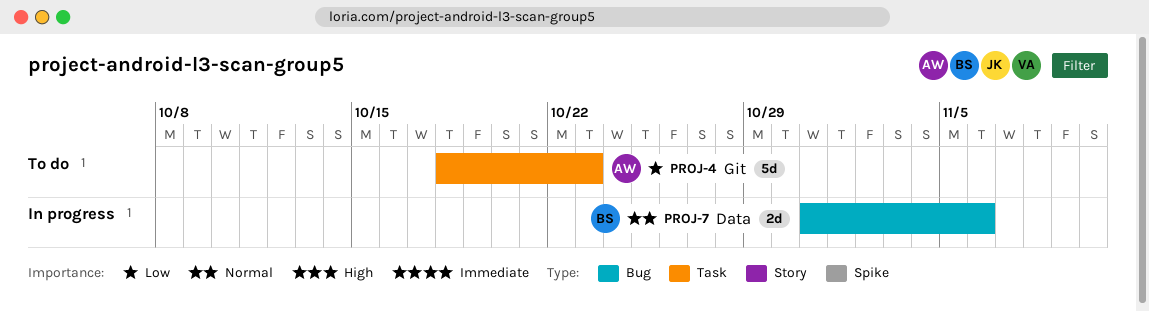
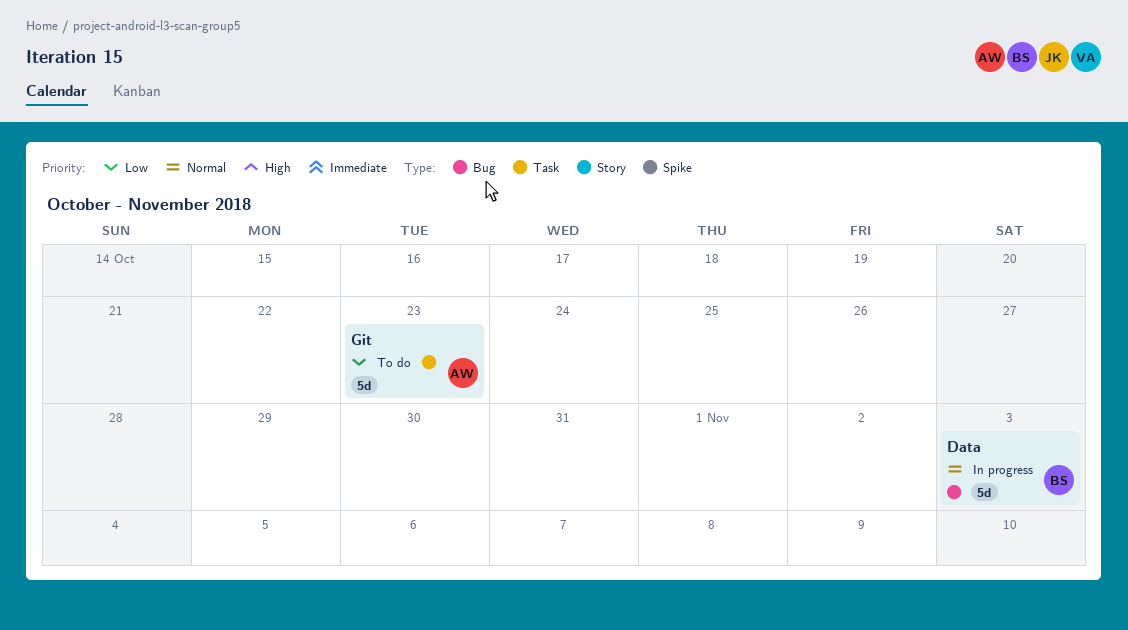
Data, estimate: 2d -> 5d
Data, due: Nov 6 -> Nov 3

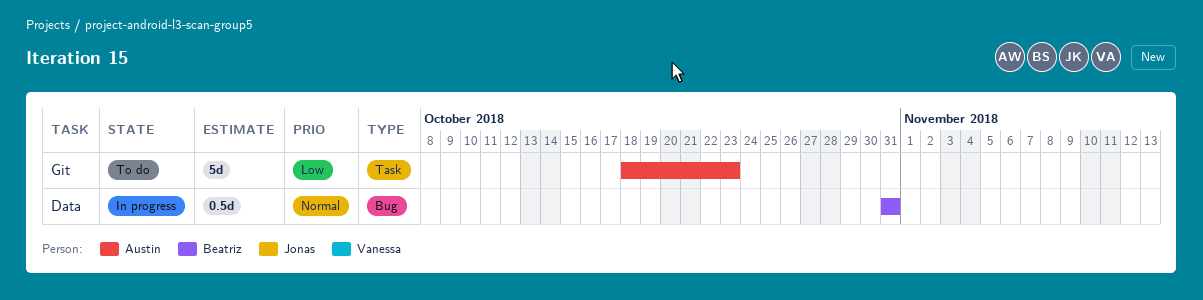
Data, estimate: 5d -> 0.5d
Data, due: Nov 3 -> Oct 31

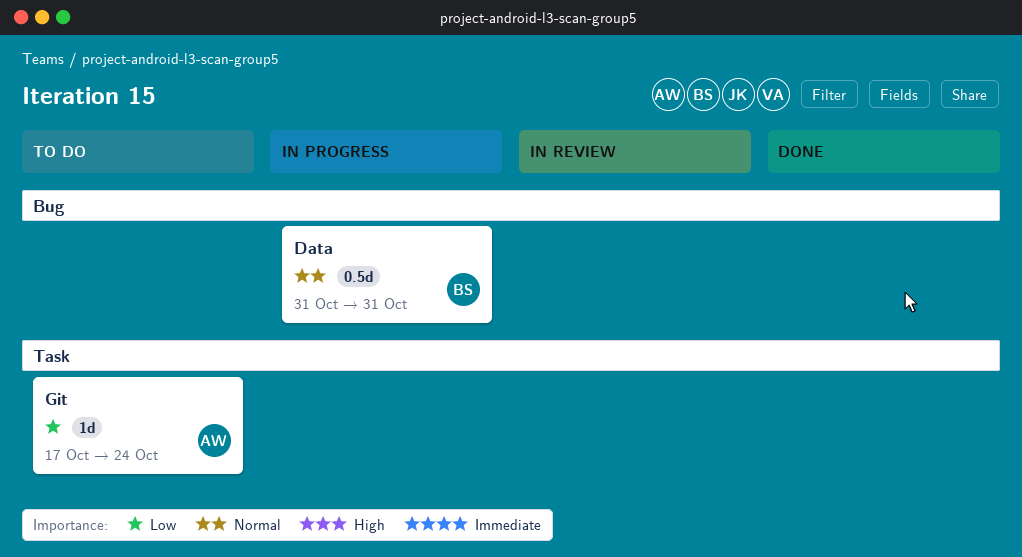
Git, estimate: 5d -> 1d
Git, start: Oct 18 -> Oct 17
Git, due: Oct 23 -> Oct 24

